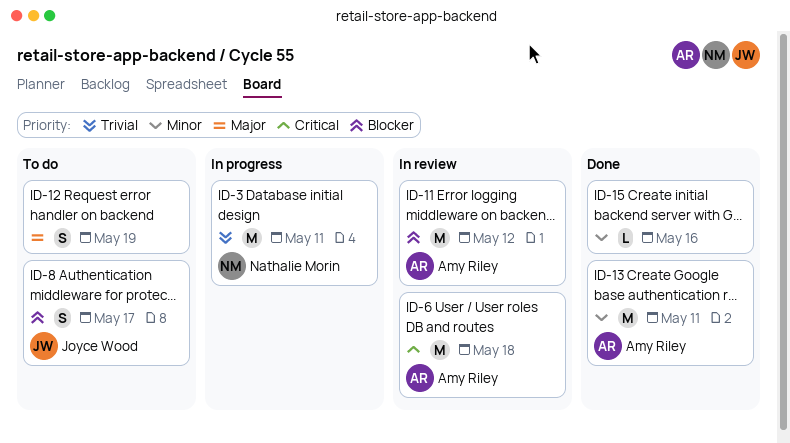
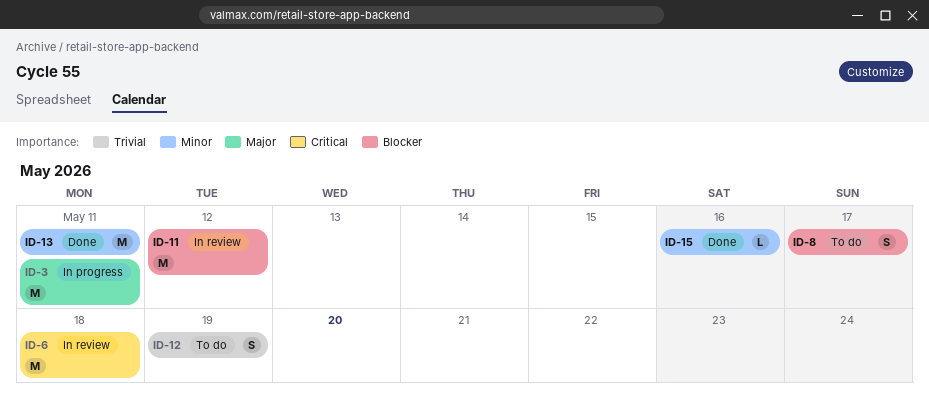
ID-3, priority: Trivial -> Major
ID-12, priority: Major -> Trivial

